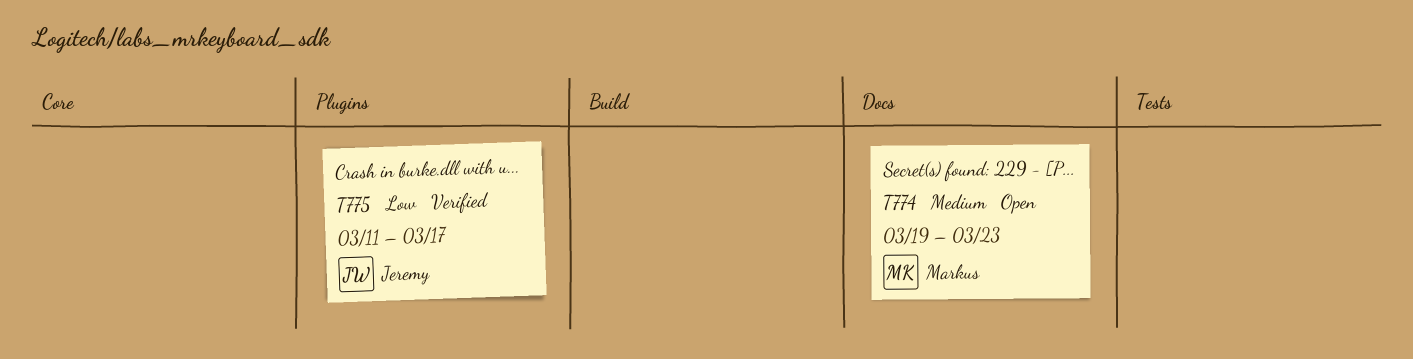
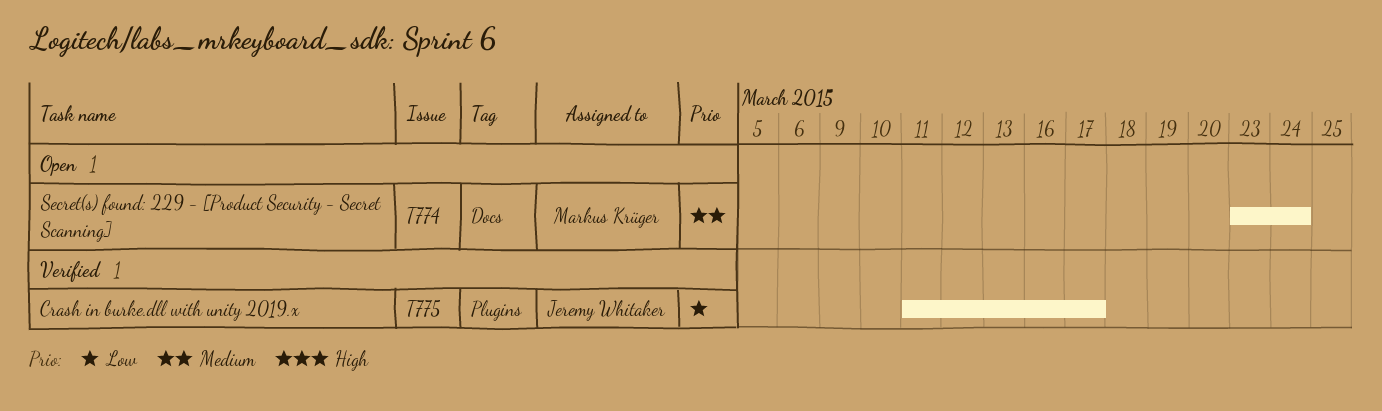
T774, start: Mar 19 -> Mar 23
T774, due: Mar 23 -> Mar 24

